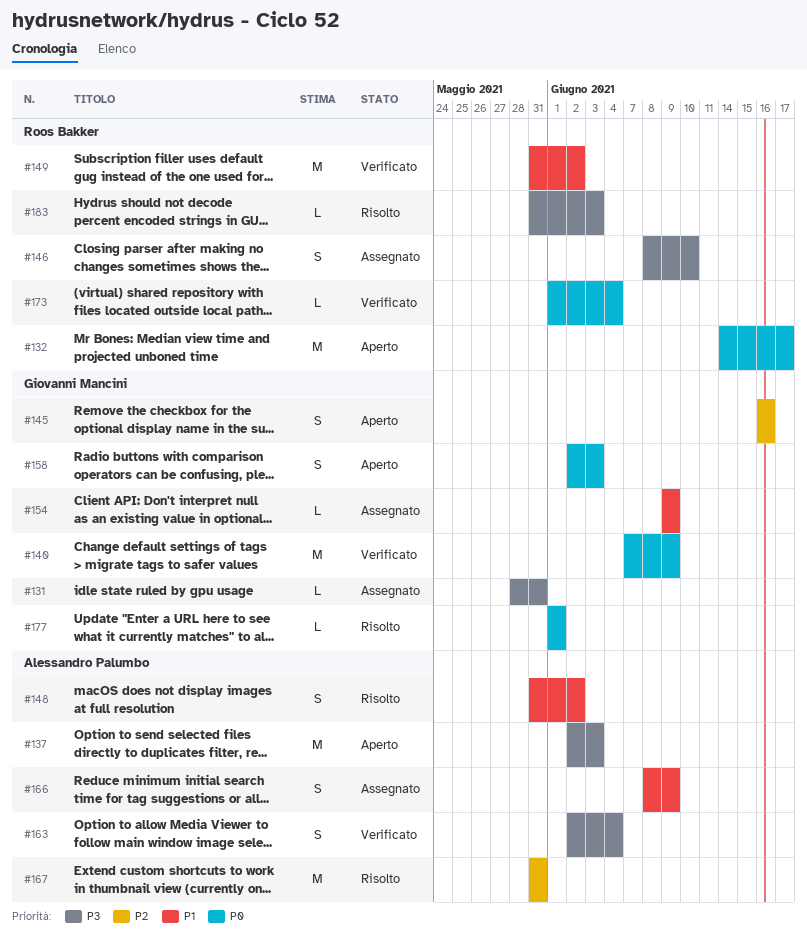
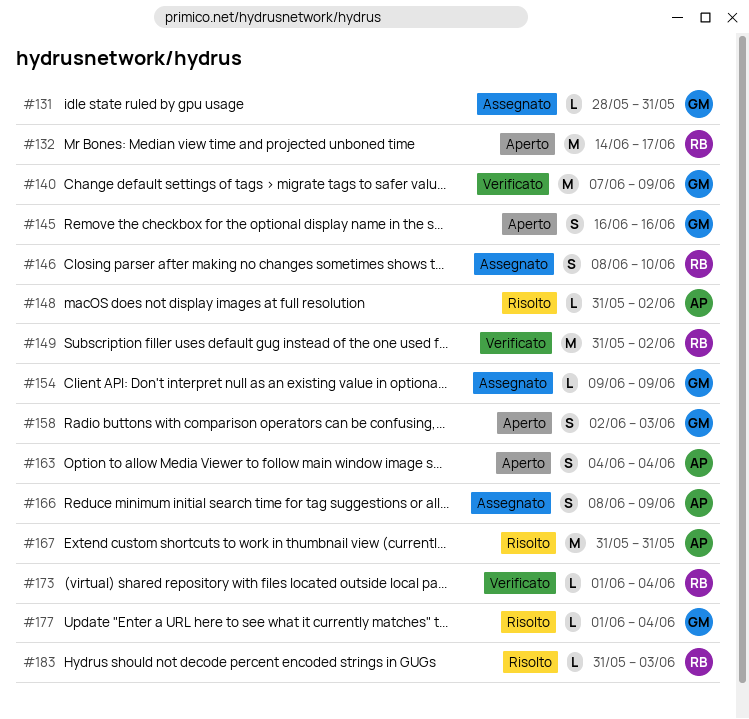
#137: present -> none
#148, estimate: S -> L
#163, status: Verificato -> Aperto
#163, start: Jun 2 -> Jun 4
#177, due: Jun 1 -> Jun 4

